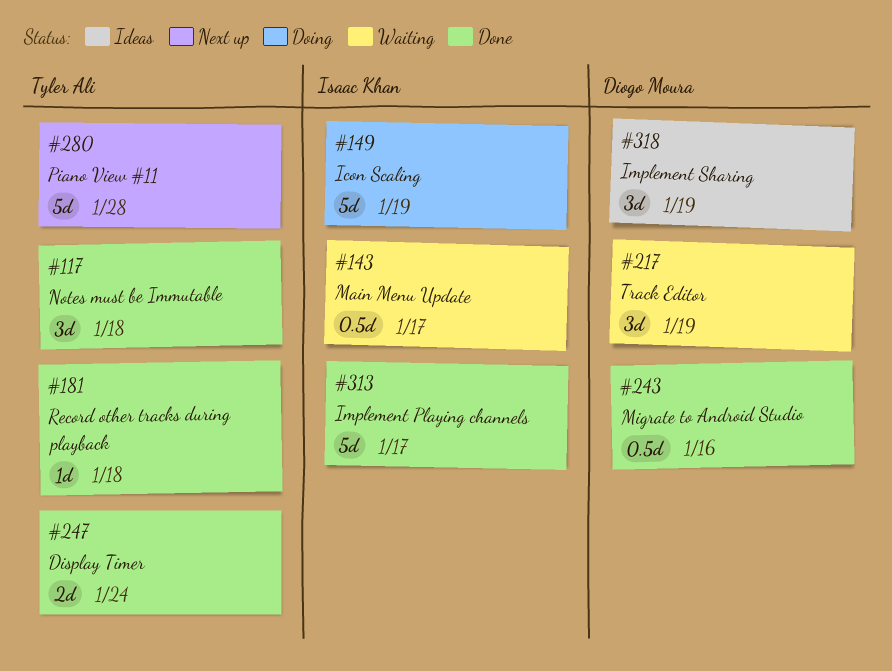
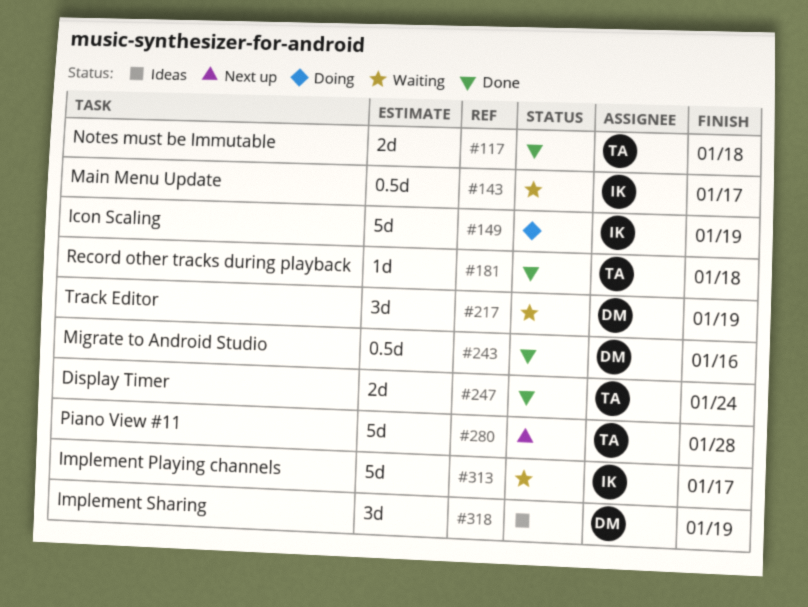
#117, estimate: 3d -> 2d
#313, status: Done -> Waiting

